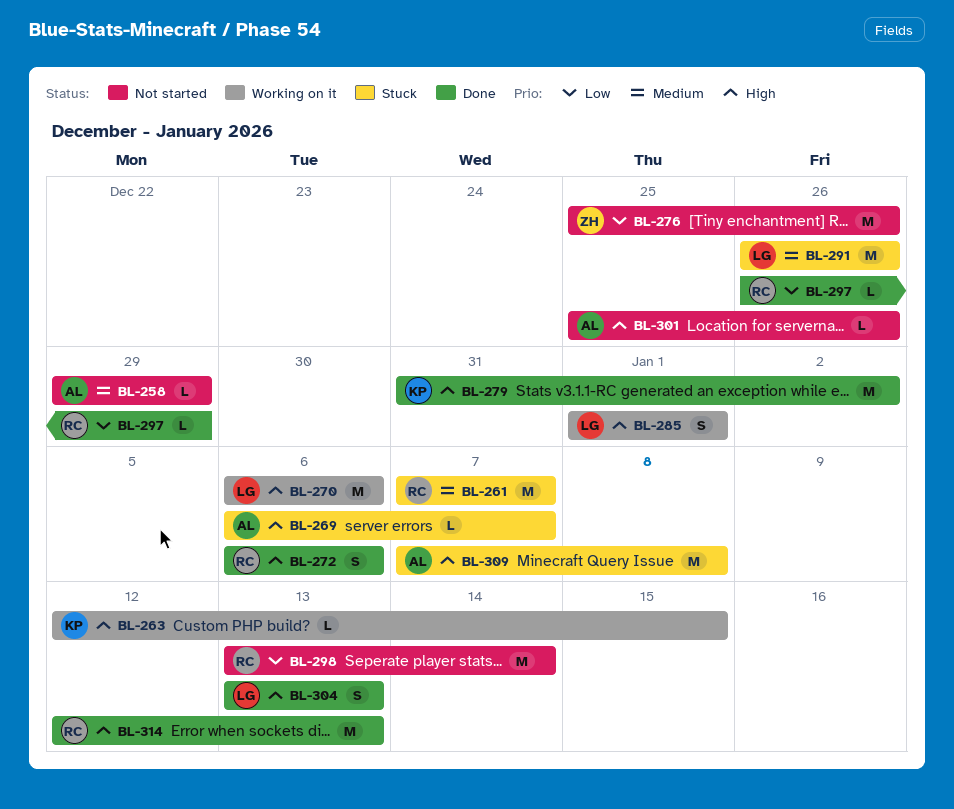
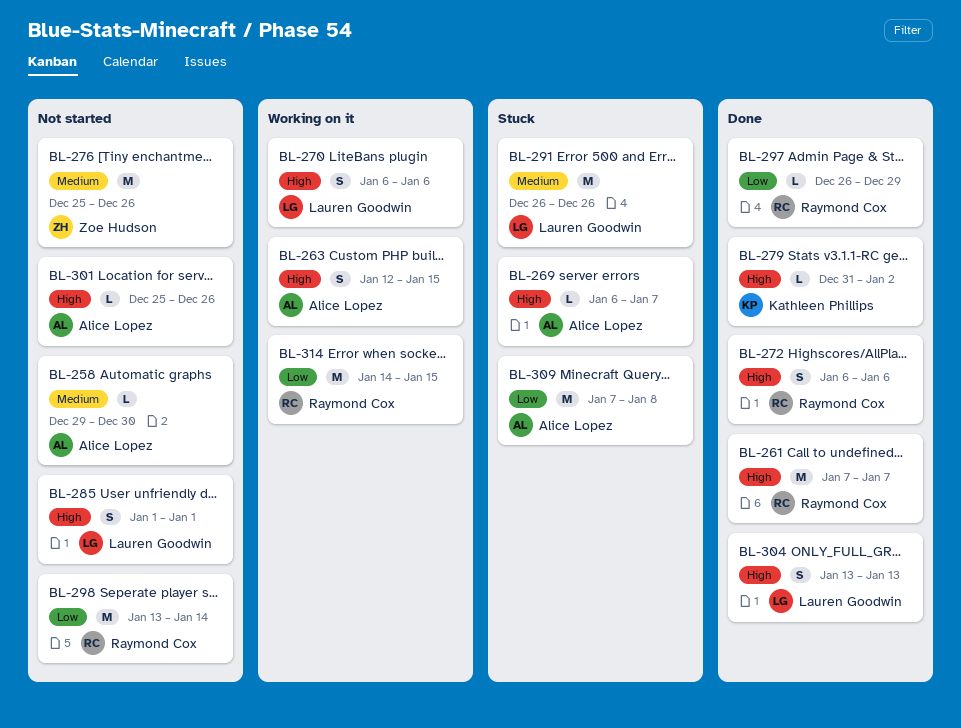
BL-258, due: Dec 29 -> Dec 30
BL-261, status: Stuck -> Done
BL-261, priority: Medium -> High
BL-263, owner: Kathleen Phillips -> Alice Lopez
BL-263, estimate: L -> S
BL-270, estimate: M -> S
BL-276, priority: Low -> Medium
BL-279, estimate: M -> L
BL-285, status: Working on it -> Not started
BL-309, priority: High -> Low
BL-314, status: Done -> Working on it
BL-314, priority: High -> Low
BL-314, start: Jan 12 -> Jan 14
BL-314, due: Jan 13 -> Jan 15

